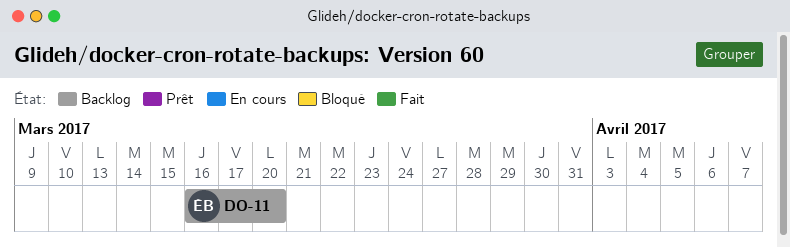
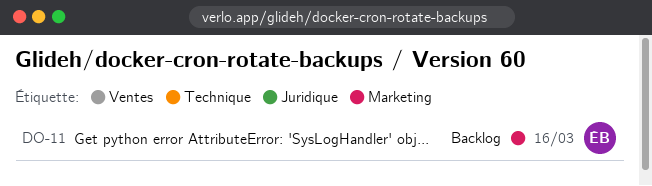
DO-11, due: Mar 20 -> Mar 16

